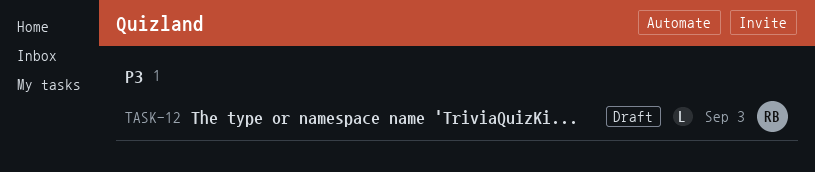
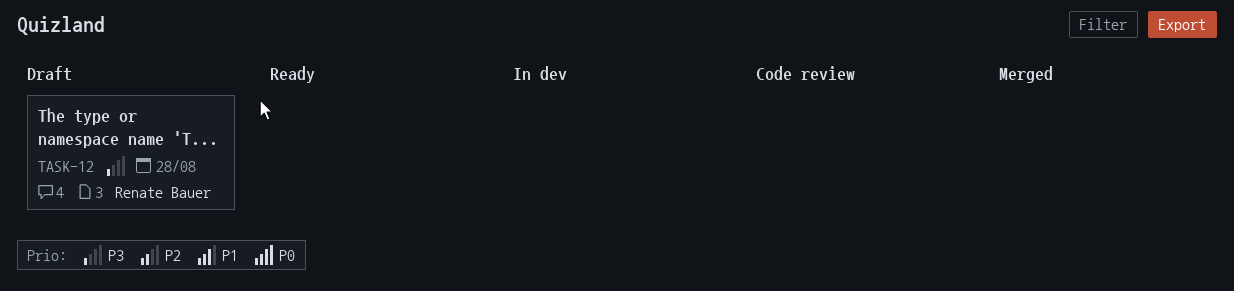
TASK-12, due: Sep 3 -> Aug 28

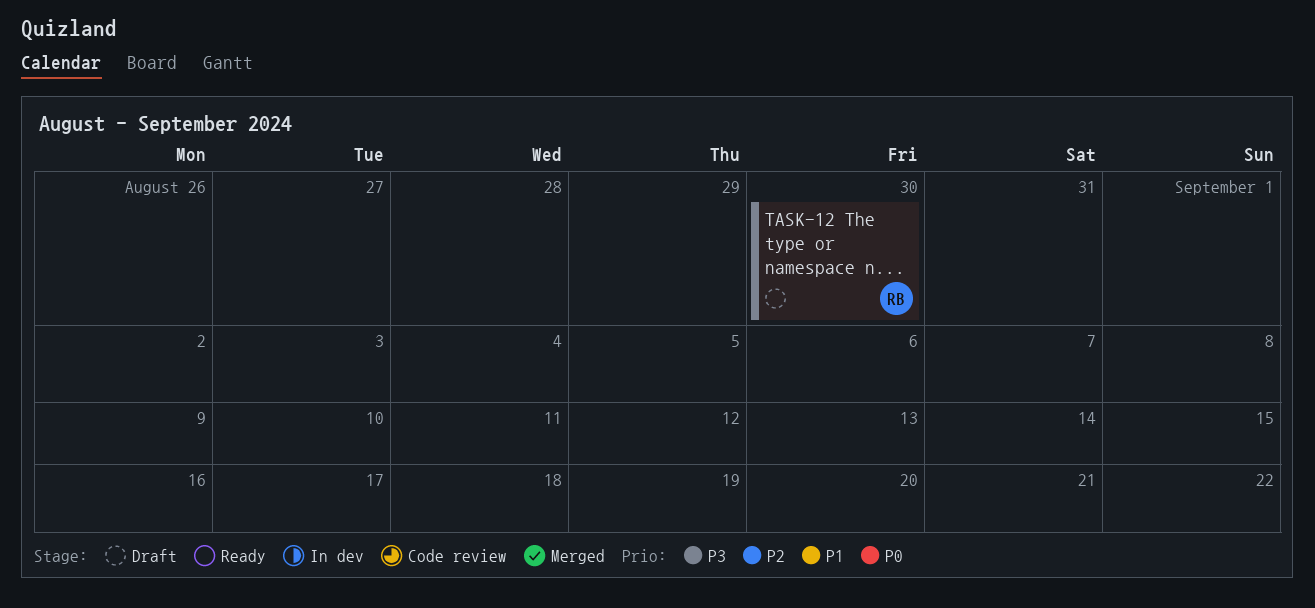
TASK-12, due: Aug 28 -> Aug 30

